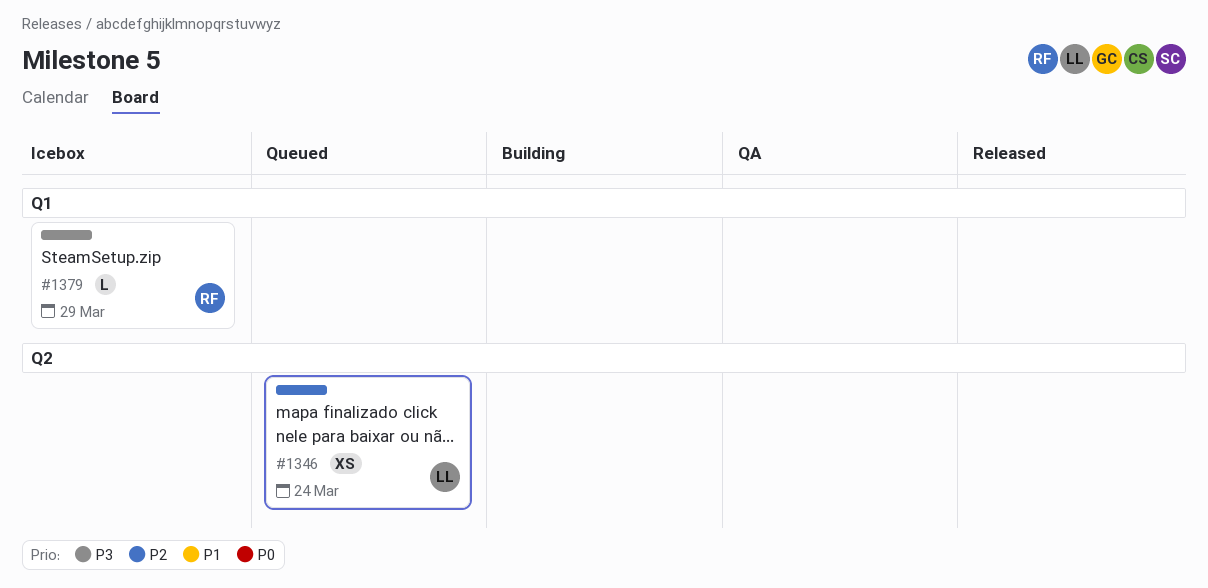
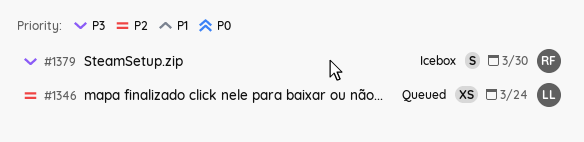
#1379, estimate: L -> S
#1379, due: Mar 29 -> Mar 30

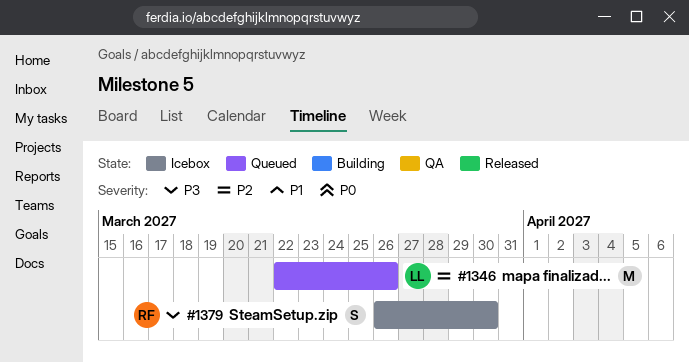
#1346, estimate: XS -> M
#1346, due: Mar 24 -> Mar 26

